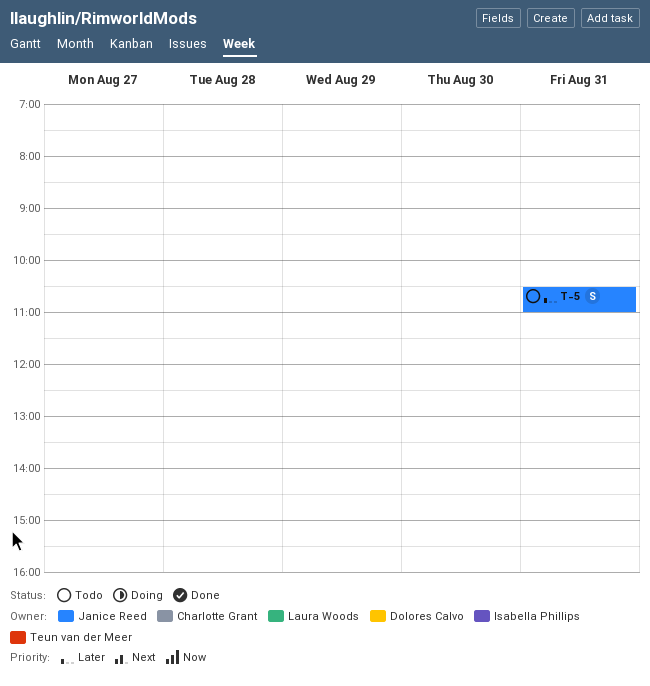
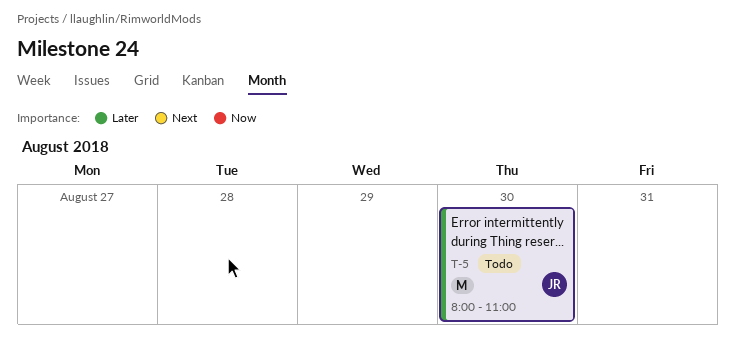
T-5, estimate: S -> M
T-5, day: Aug 31 -> Aug 30
T-5, begins: 10:30 -> 08:00

